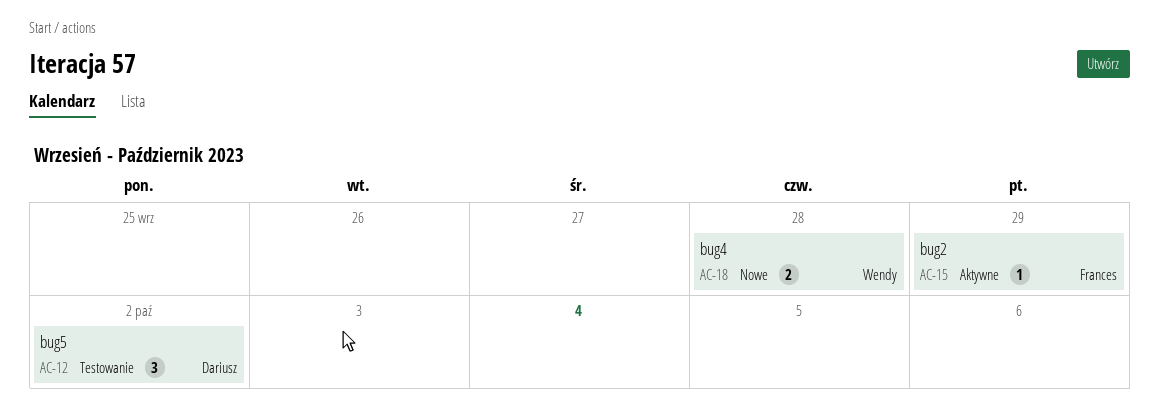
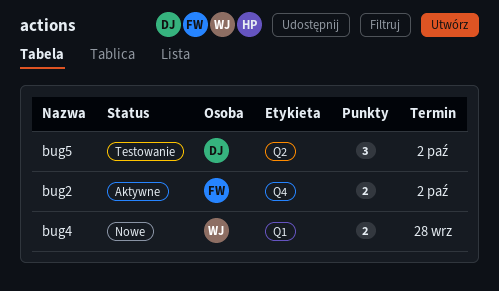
bug2, estimate: 1 -> 2
bug2, due: Sep 29 -> Oct 2

